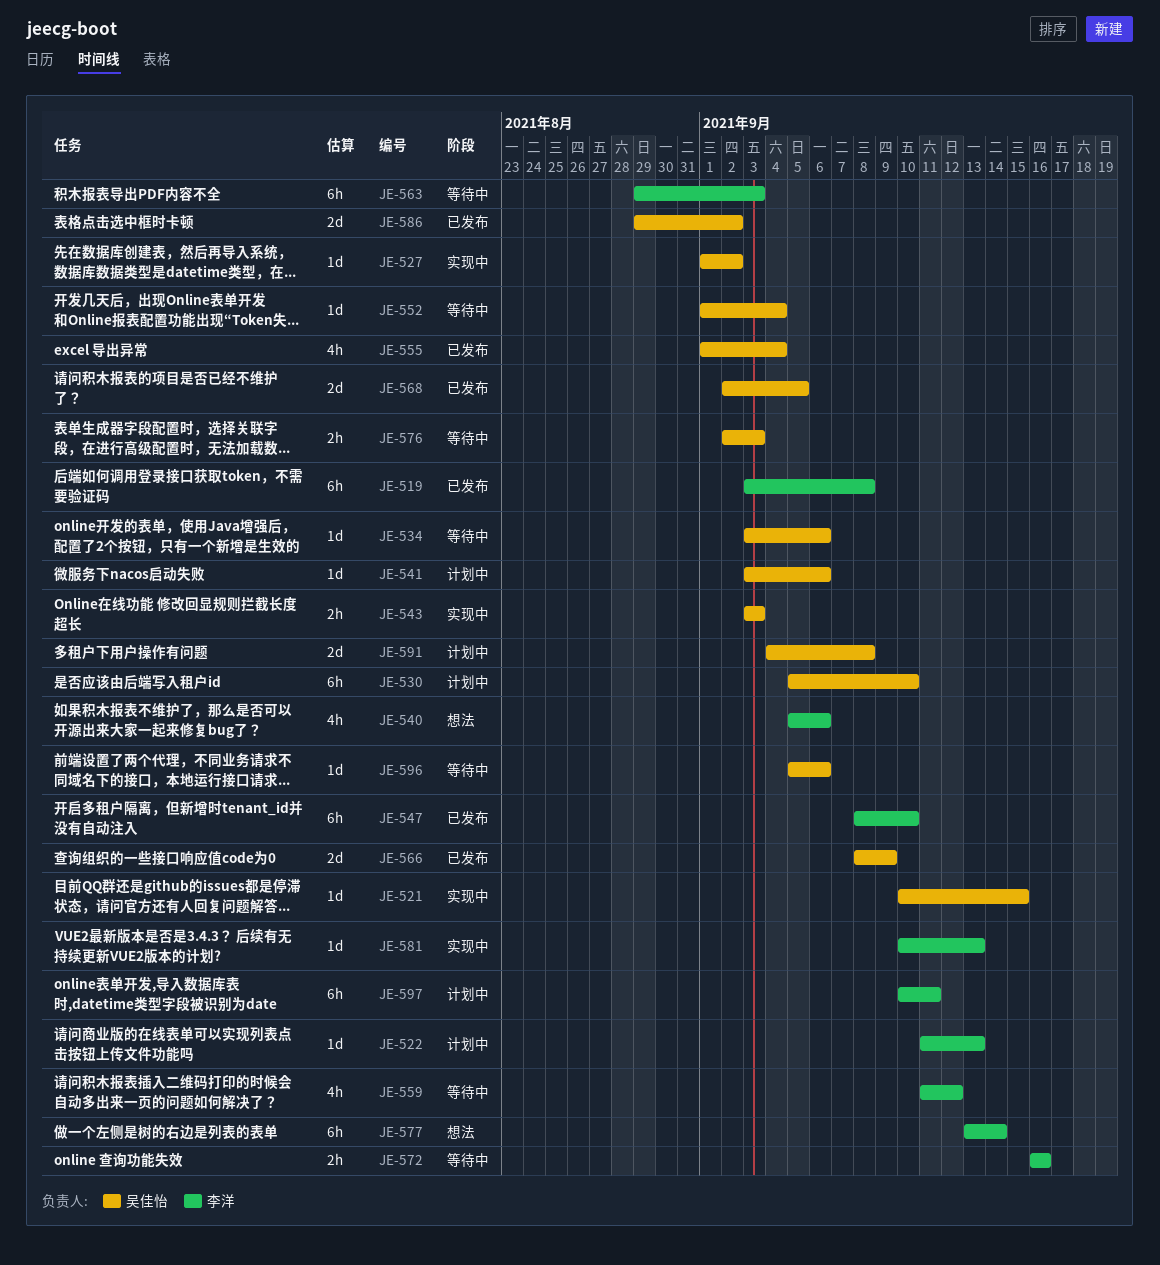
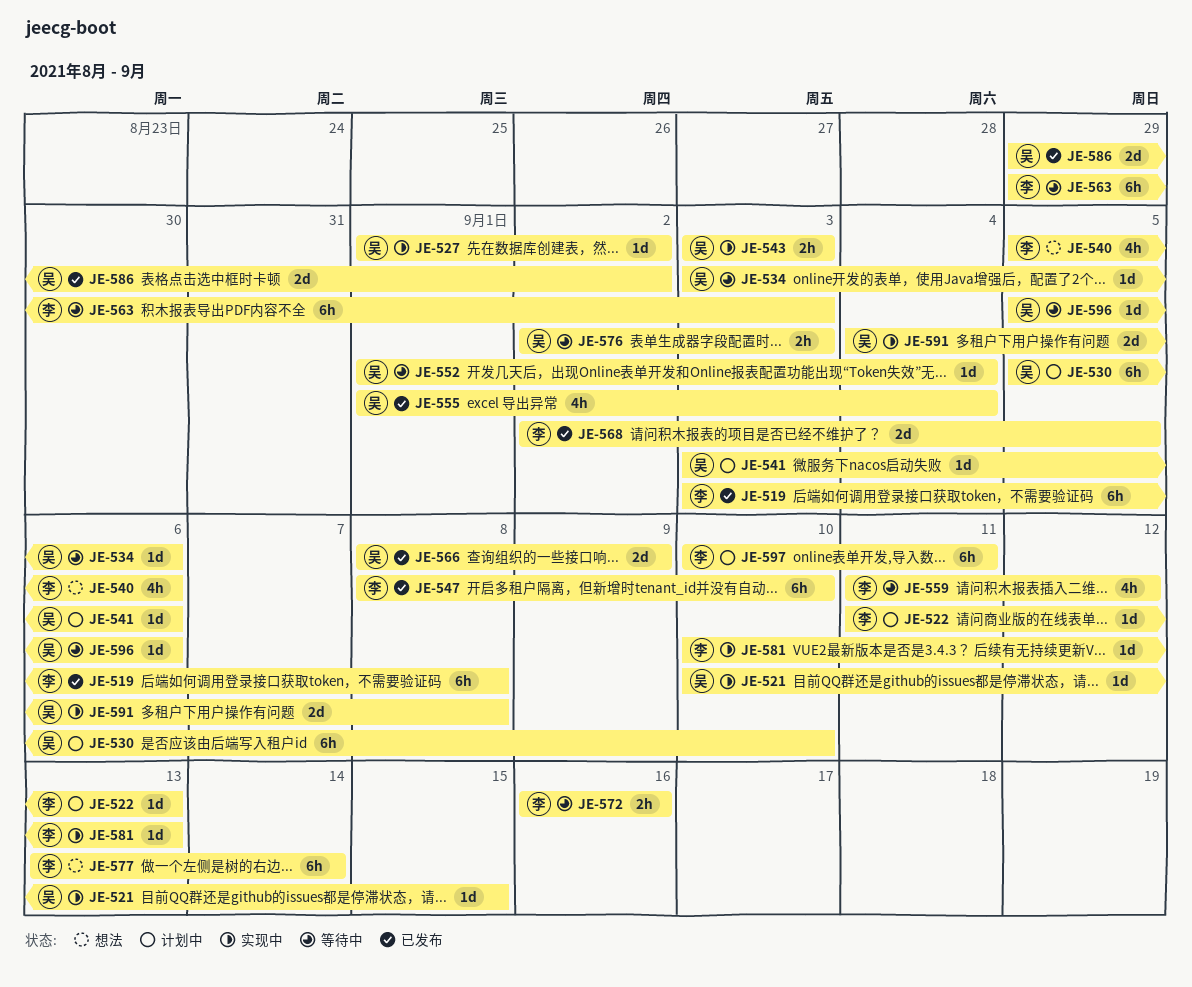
JE-568, owner: 吴佳怡 -> 李洋
JE-591, status: 计划中 -> 实现中

